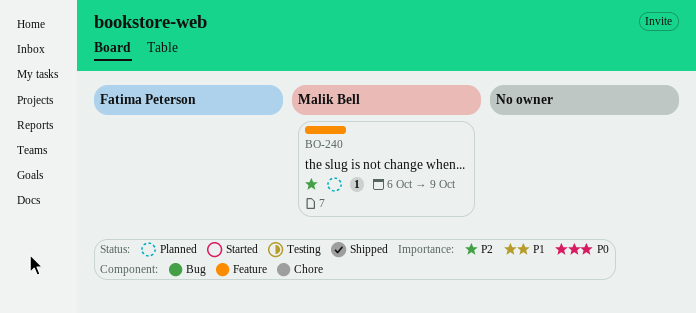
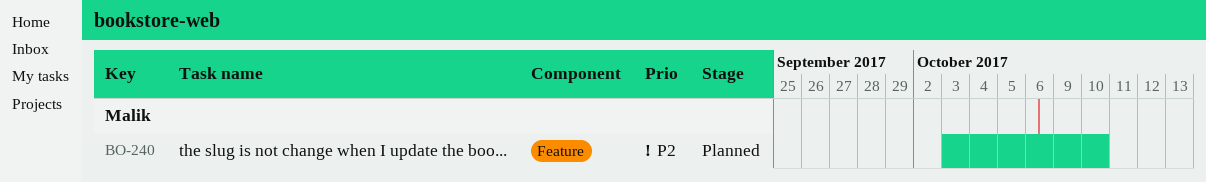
BO-240, start: Oct 6 -> Oct 3
BO-240, due: Oct 9 -> Oct 10

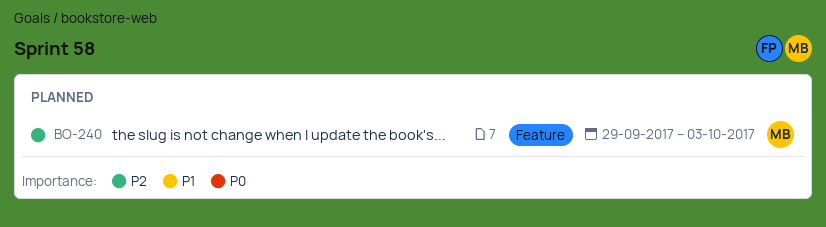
BO-240, start: Oct 3 -> Sep 29
BO-240, due: Oct 10 -> Oct 3

